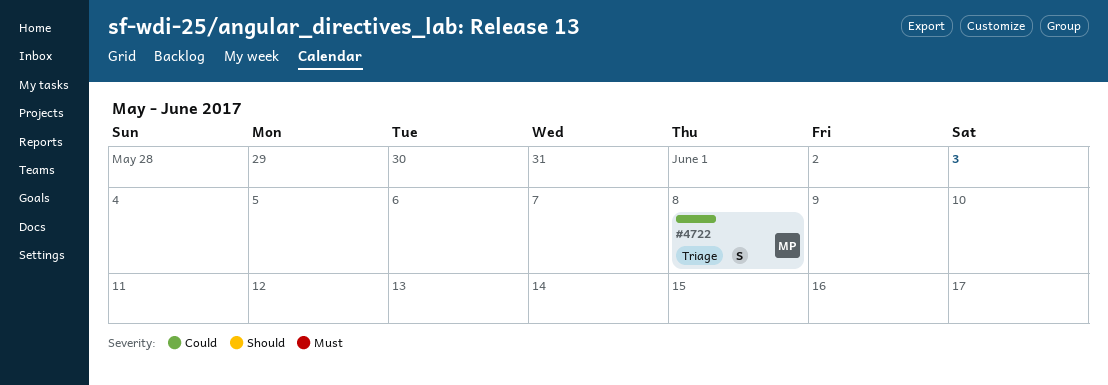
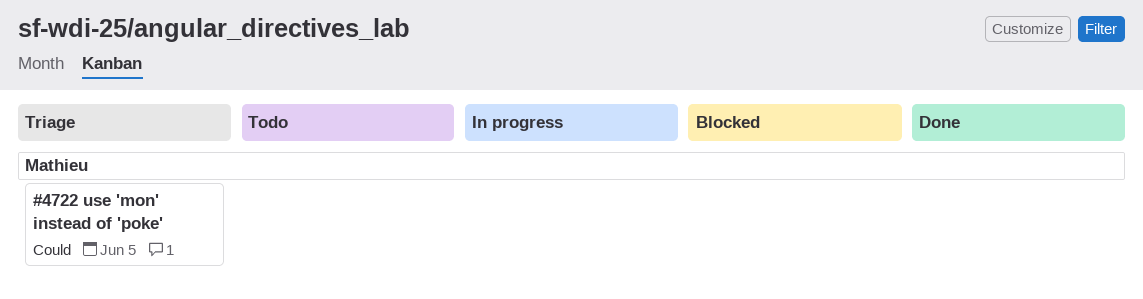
#4722, due: Jun 8 -> Jun 5

